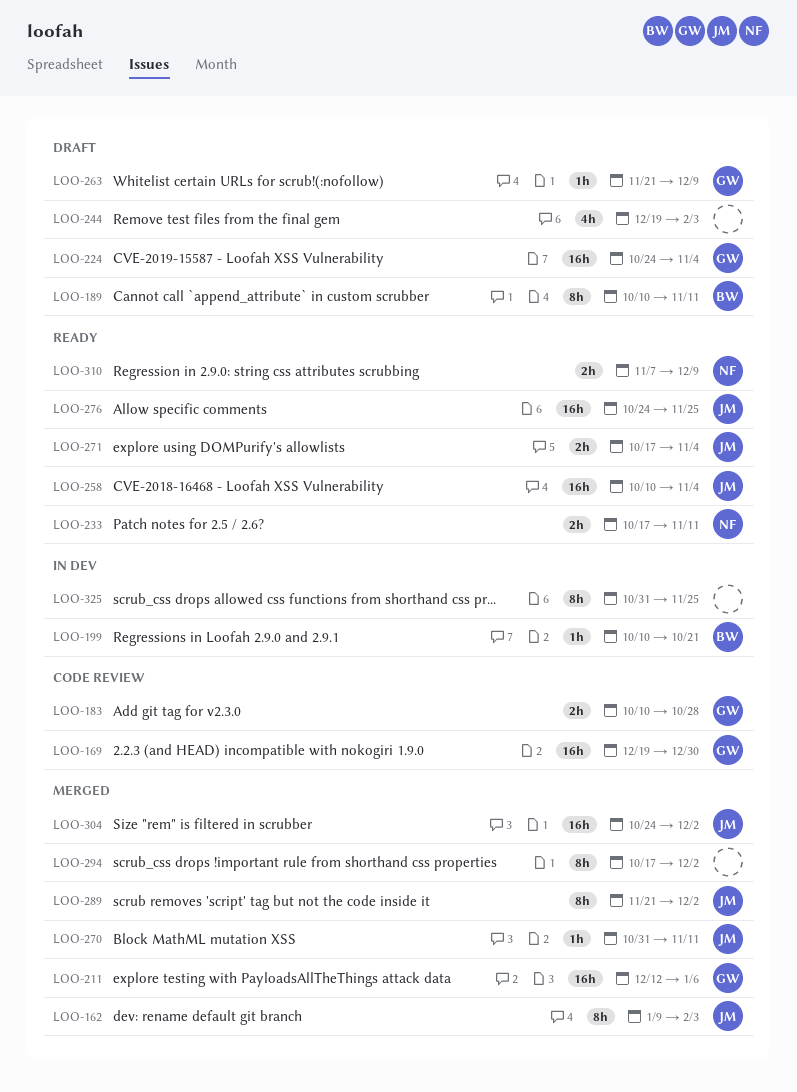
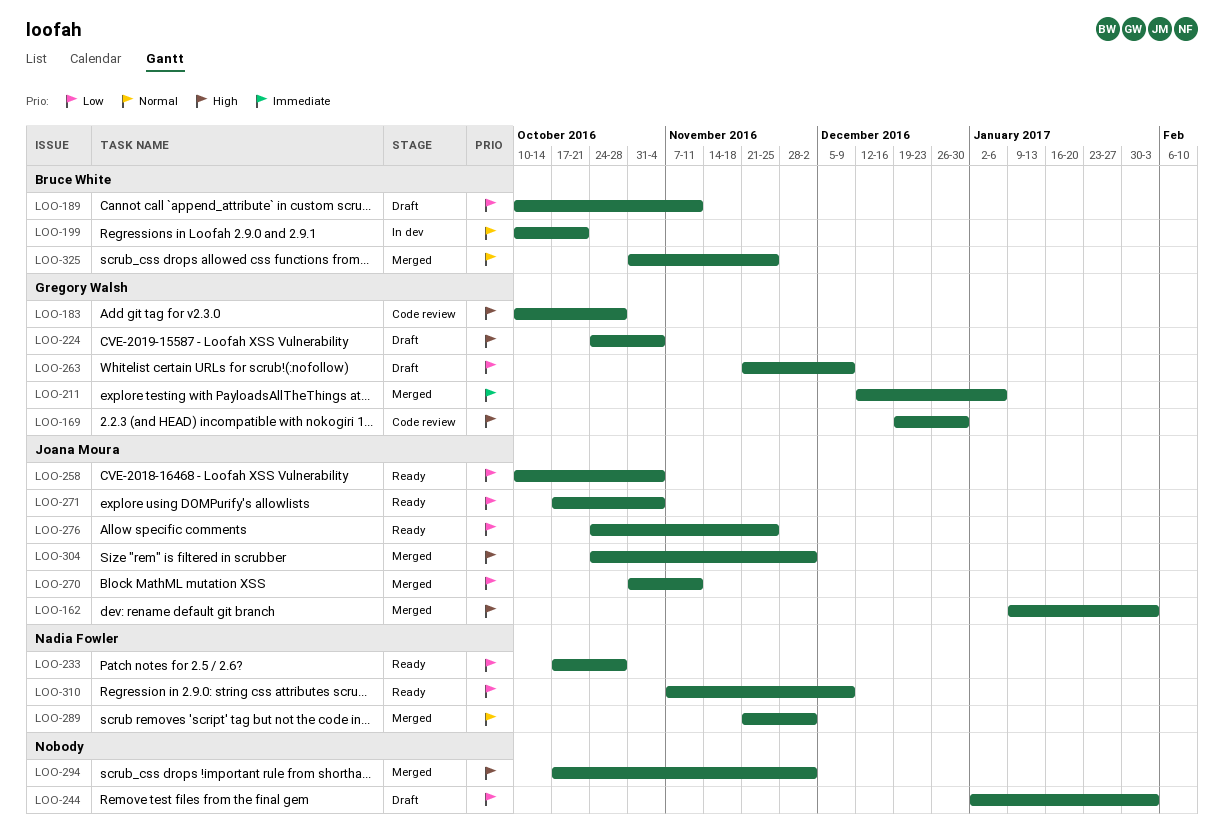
LOO-233, due: Nov 11 -> Oct 28
LOO-244, start: Dec 19 -> Jan 2
LOO-289, owner: Joana Moura -> Nadia Fowler
LOO-325, status: In dev -> Merged
LOO-325, owner: none -> Bruce White

